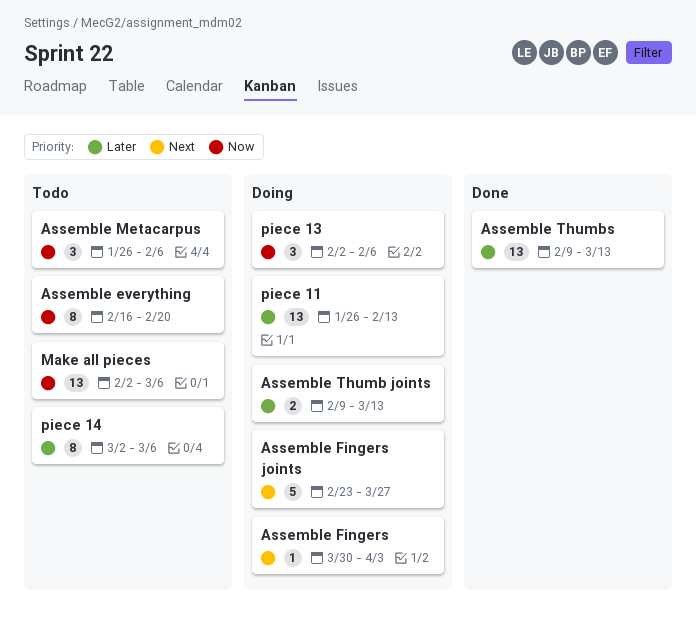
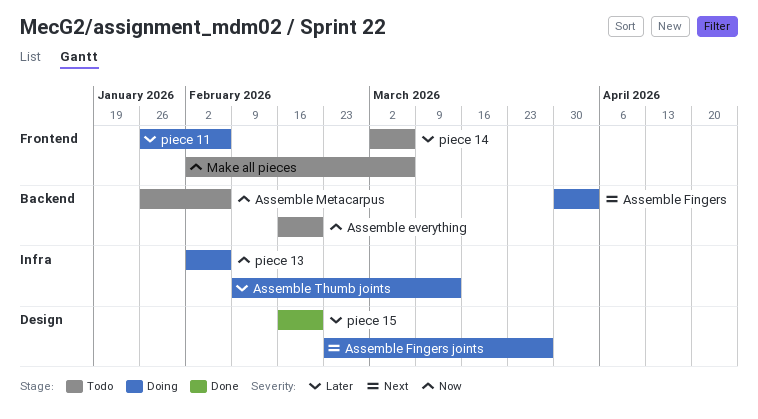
Assemble Thumbs: present -> none
piece 11, due: Feb 13 -> Feb 6
piece 15: none -> present

